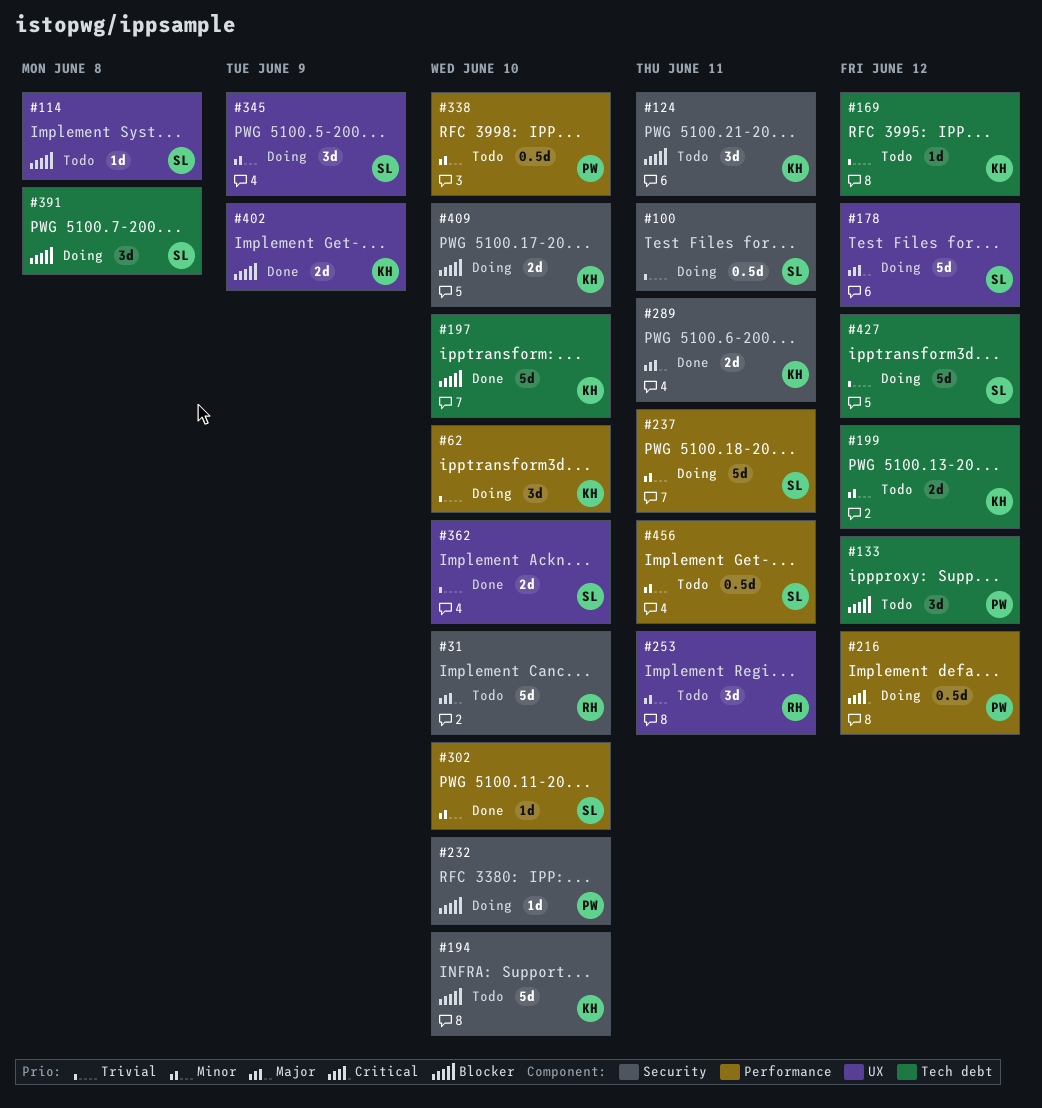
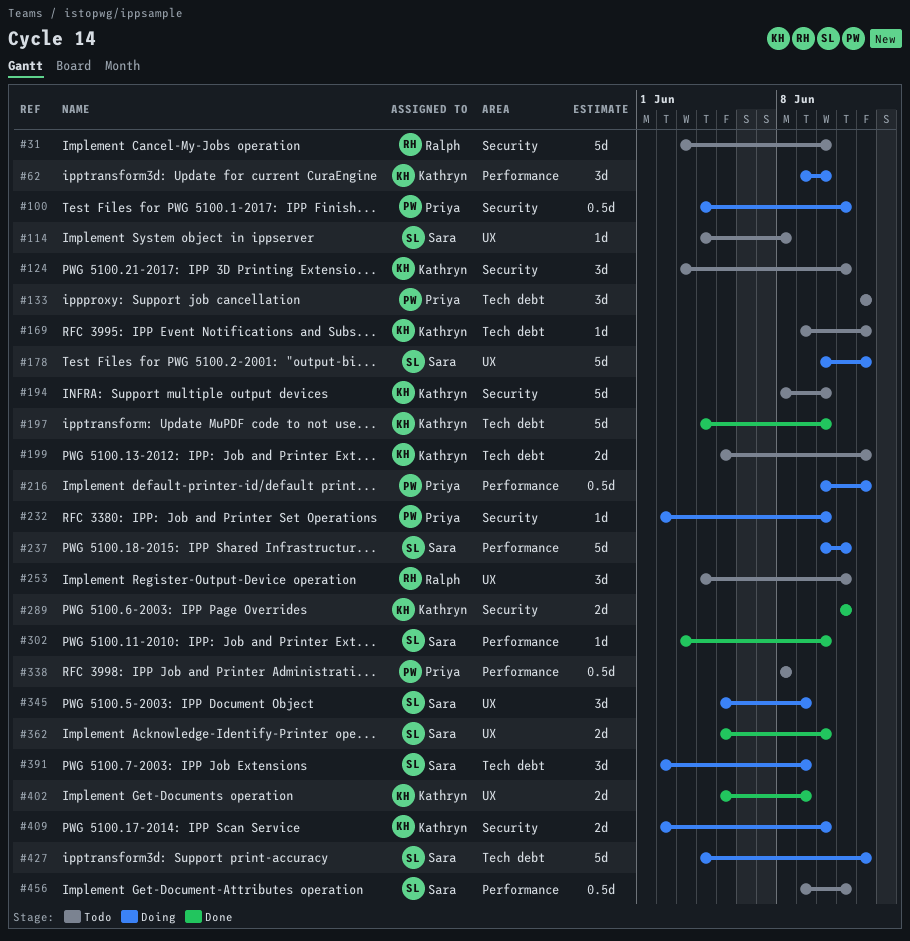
#100, owner: Sara -> Priya
#338, due: Jun 10 -> Jun 8
#391, due: Jun 8 -> Jun 9

